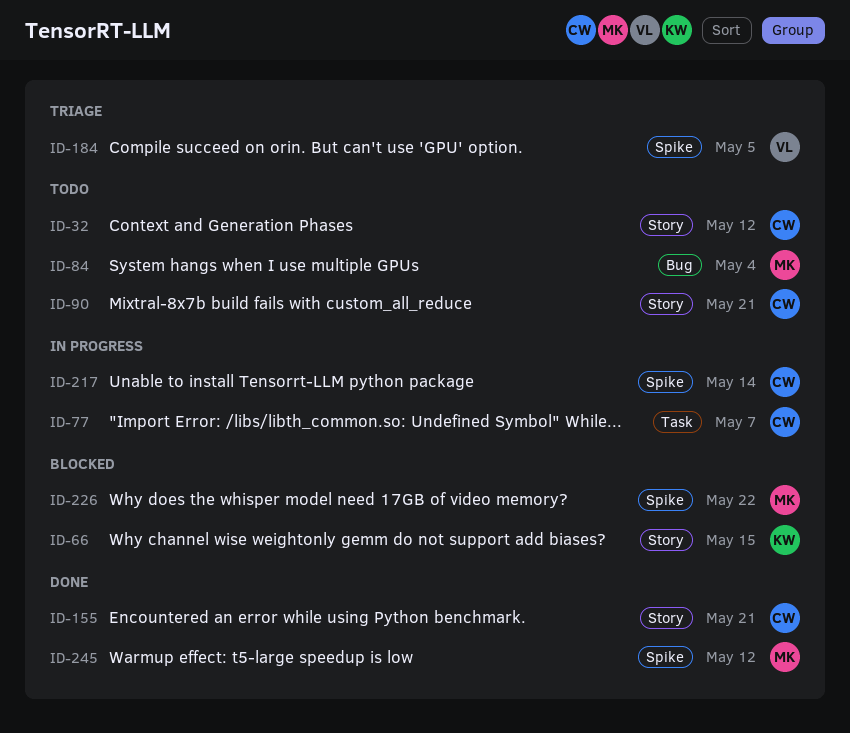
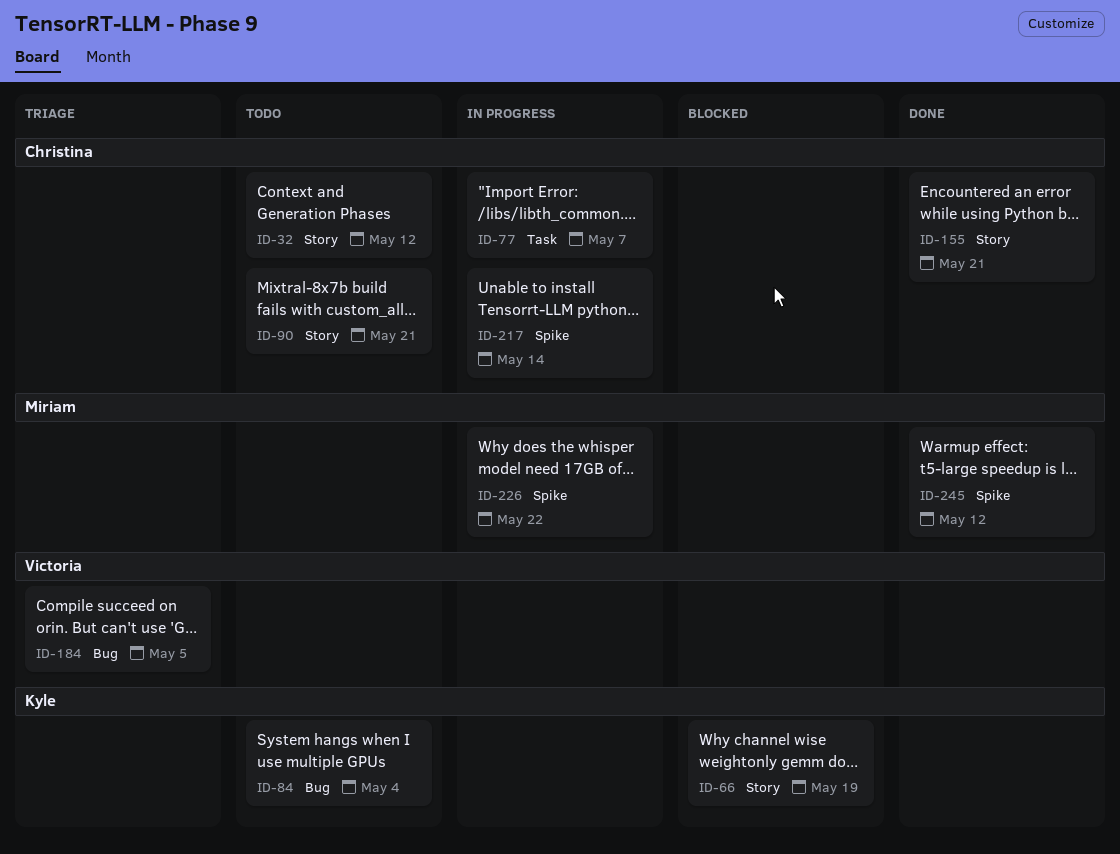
ID-66, due: May 15 -> May 19
ID-84, owner: Miriam -> Kyle
ID-184, label: Spike -> Bug
ID-226, status: Blocked -> In progress

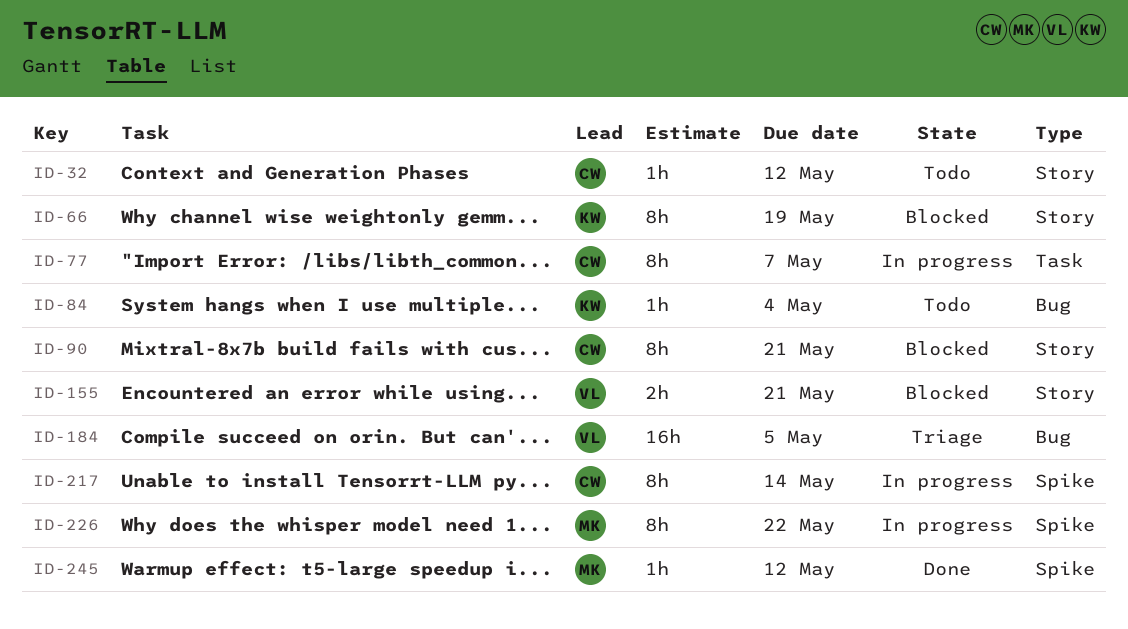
ID-90, status: Todo -> Blocked
ID-155, status: Done -> Blocked
ID-155, owner: Christina -> Victoria

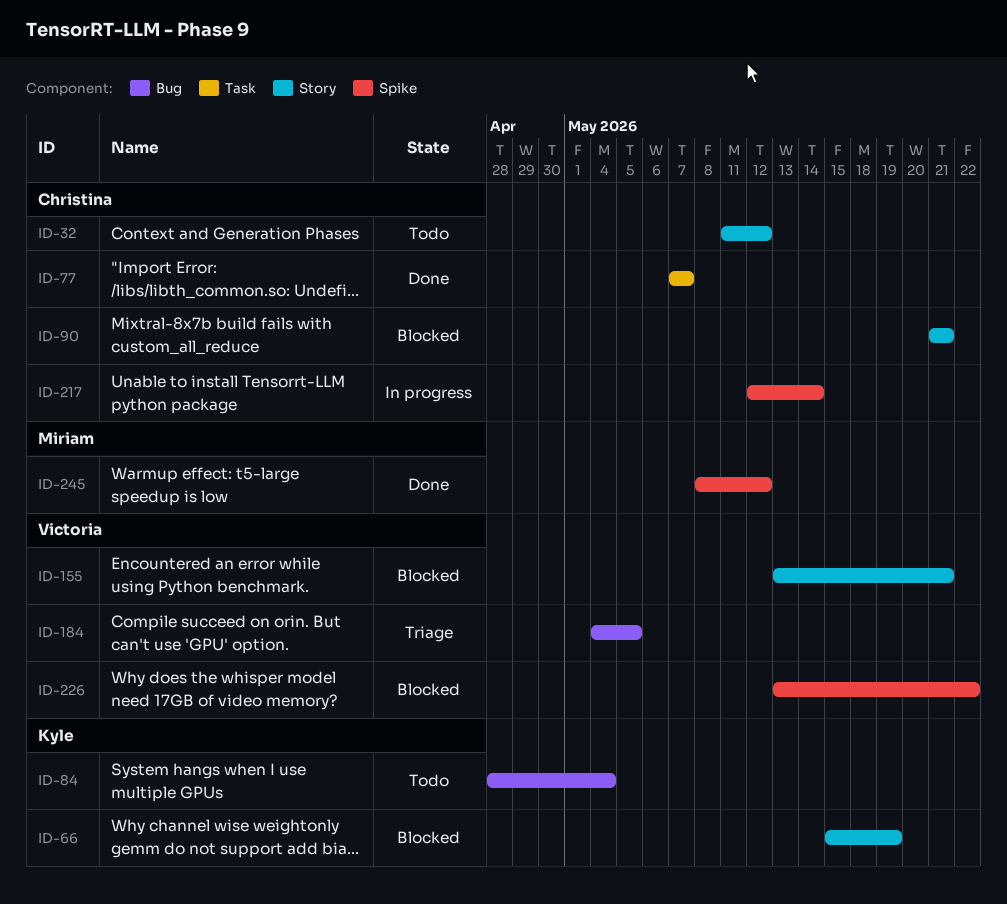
ID-77, status: In progress -> Done
ID-226, status: In progress -> Blocked
ID-226, owner: Miriam -> Victoria

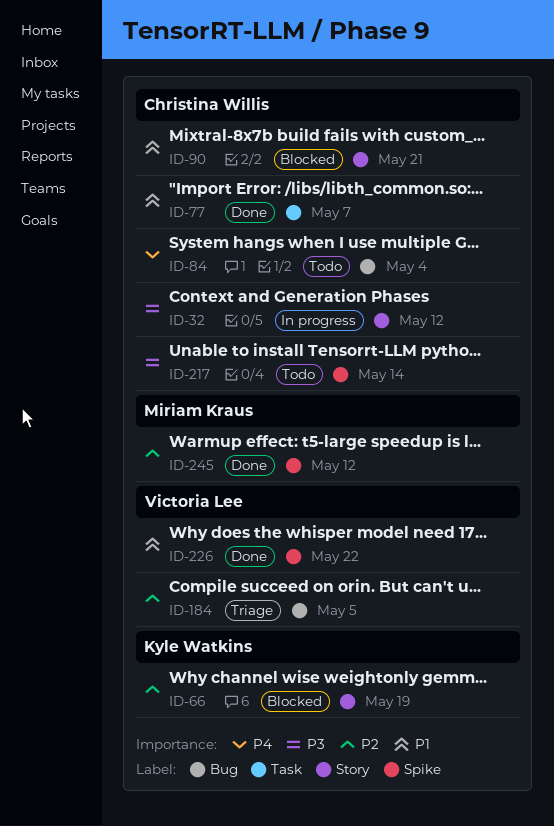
ID-32, status: Todo -> In progress
ID-84, owner: Kyle Watkins -> Christina Willis
ID-155: present -> none
ID-217, status: In progress -> Todo
ID-226, status: Blocked -> Done

